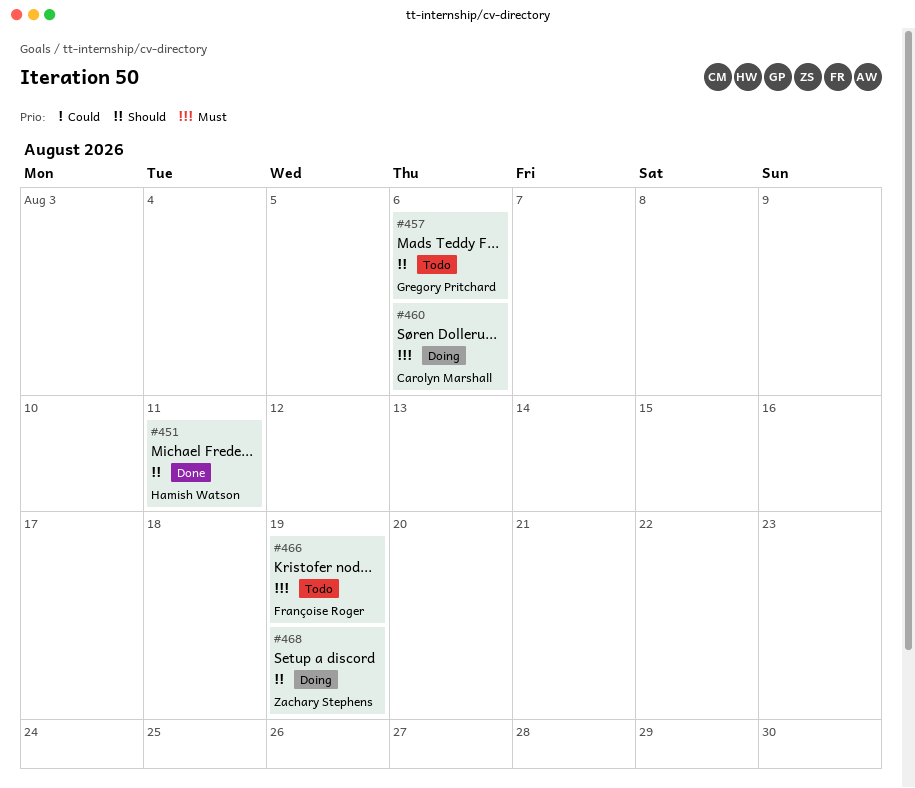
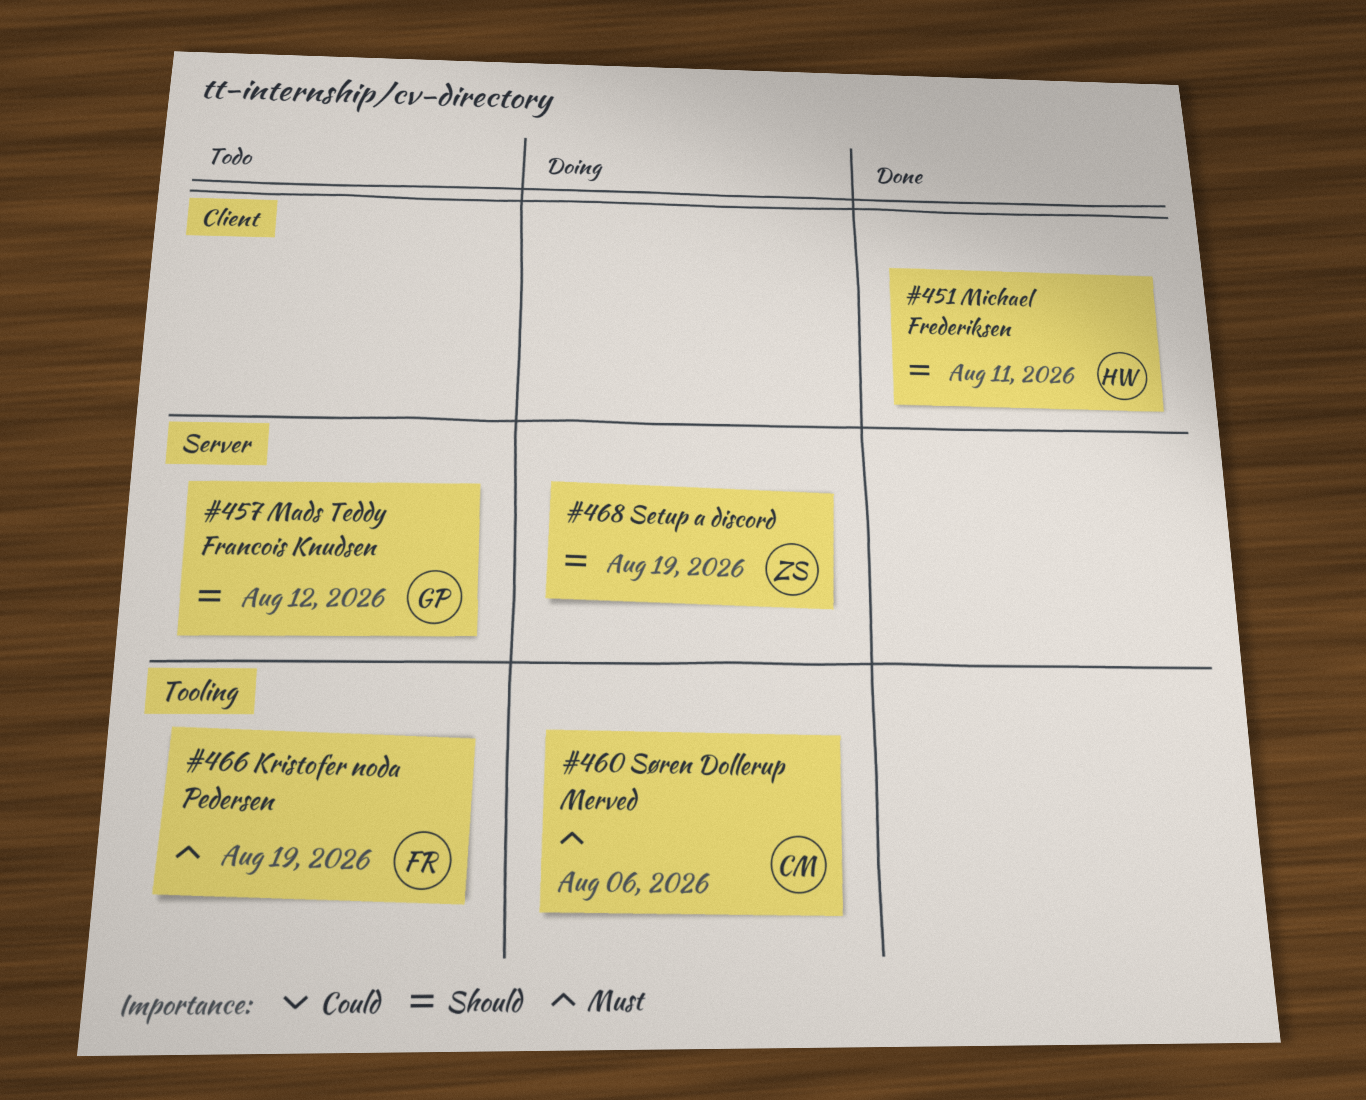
#457, due: Aug 6 -> Aug 12

